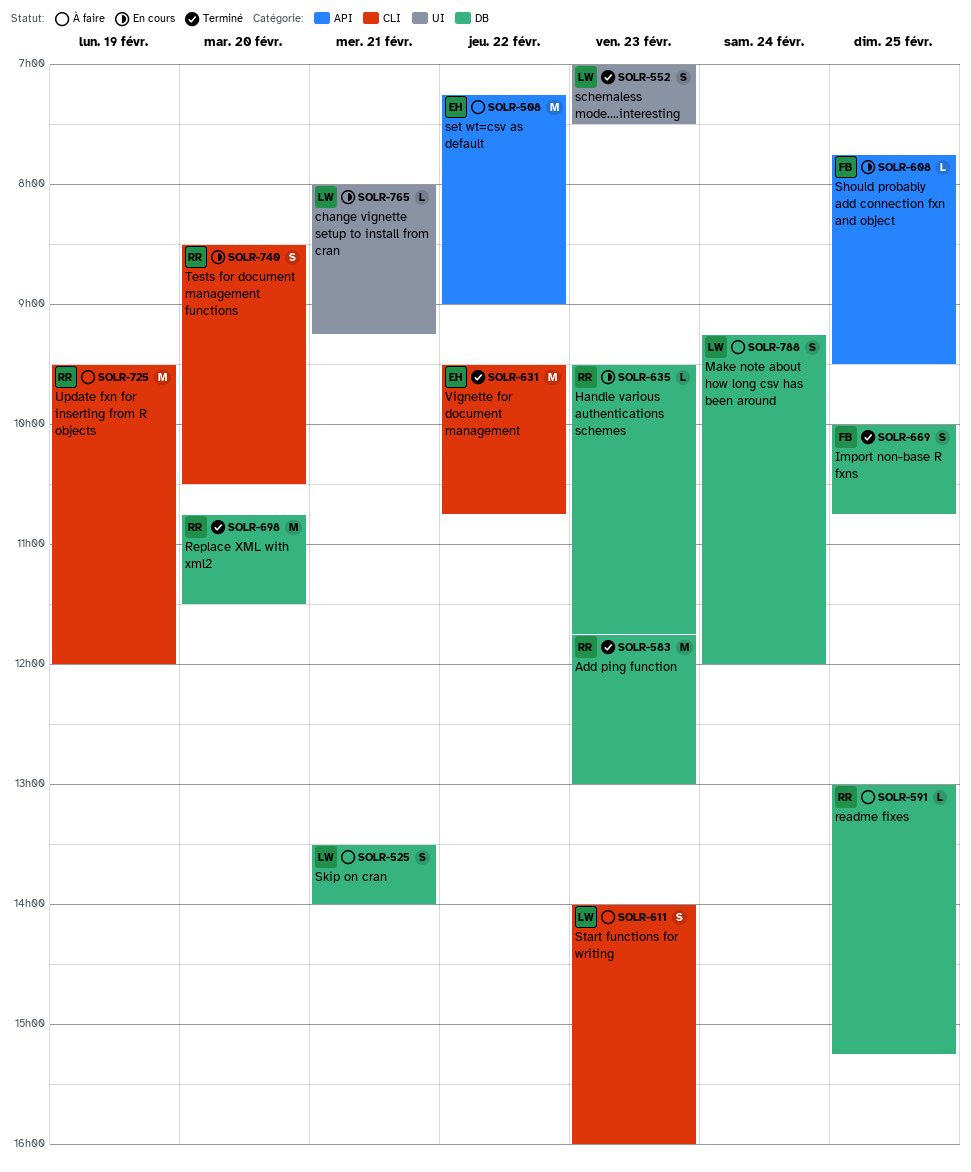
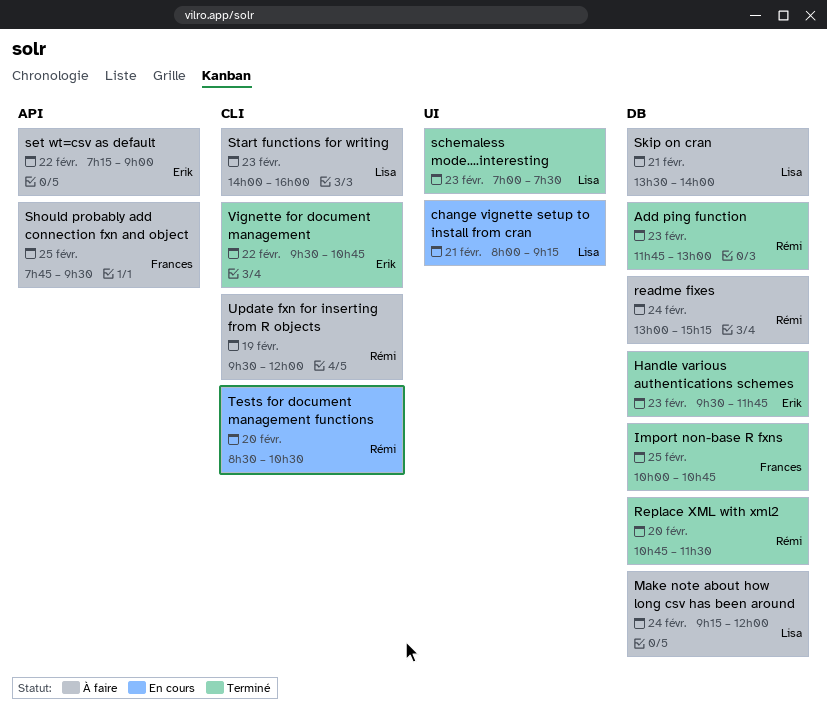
Handle various authentications schemes, status: En cours -> Terminé
Handle various authentications schemes, owner: Rémi -> Erik
readme fixes, day: Feb 25 -> Feb 24
Should probably add connection fxn and object, status: En cours -> À faire

